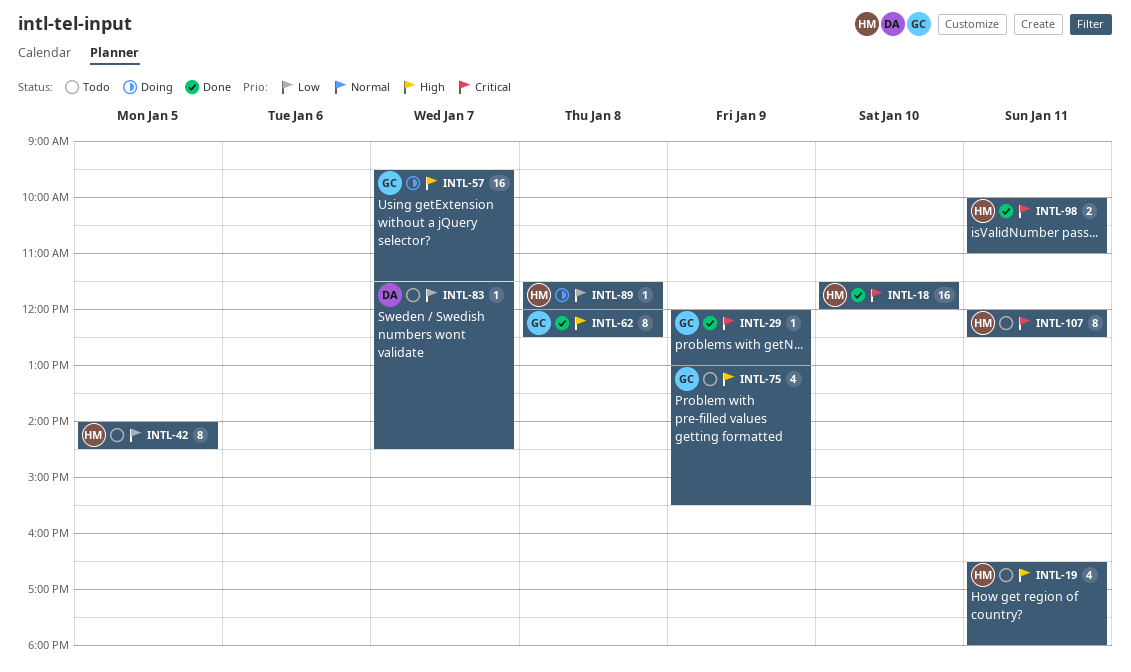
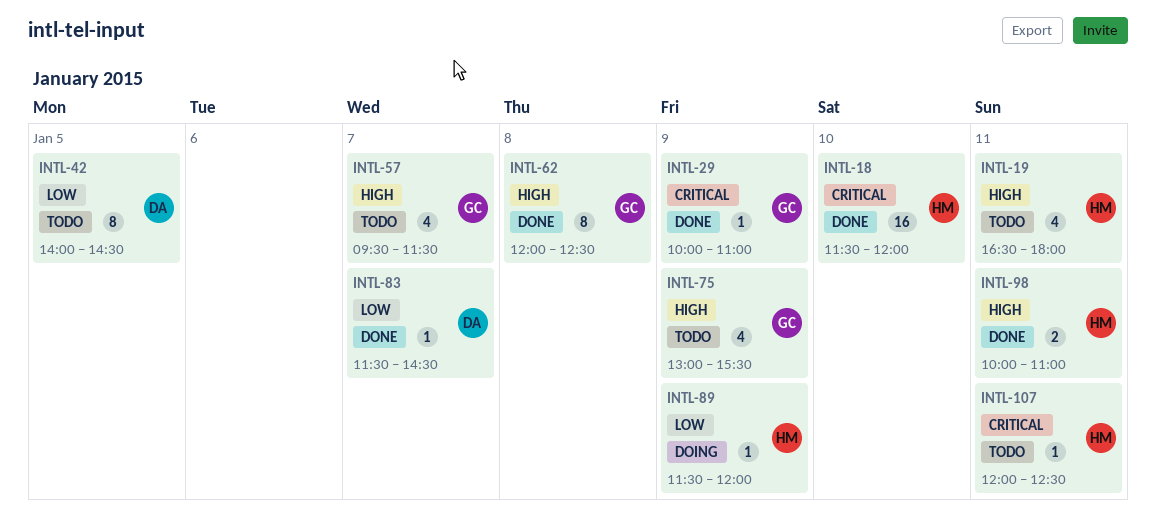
INTL-29, begins: 12:00 -> 10:00
INTL-29, ends: 13:00 -> 11:00
INTL-42, owner: HM -> DA
INTL-57, status: Doing -> Todo
INTL-57, estimate: 16 -> 4
INTL-83, status: Todo -> Done
INTL-89, day: Jan 8 -> Jan 9
INTL-98, priority: Critical -> High
INTL-107, estimate: 8 -> 1

